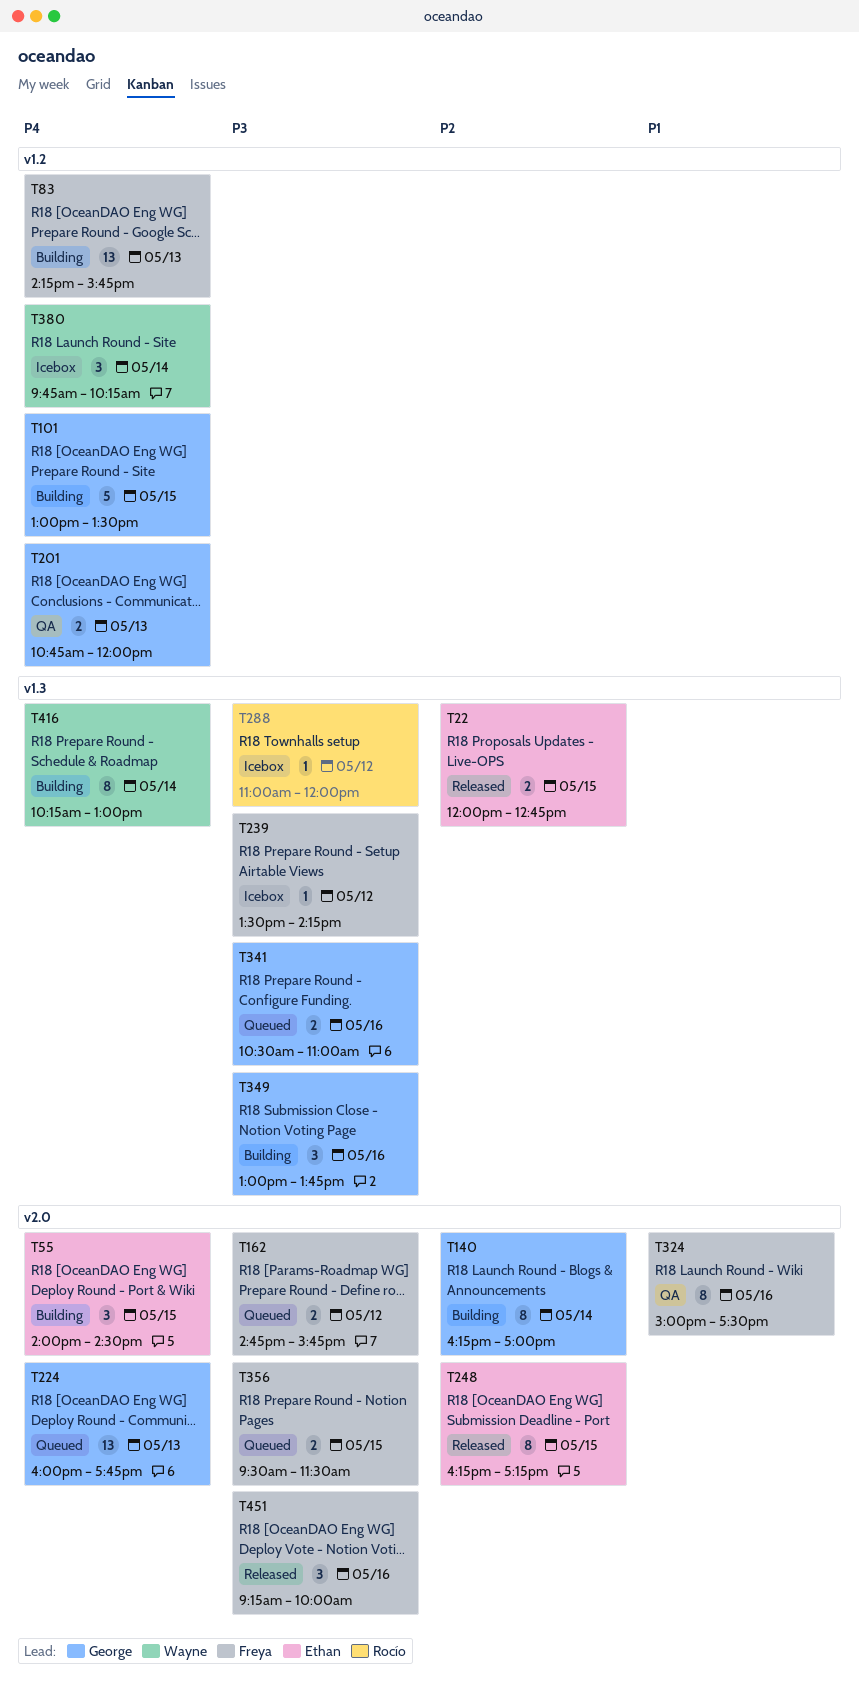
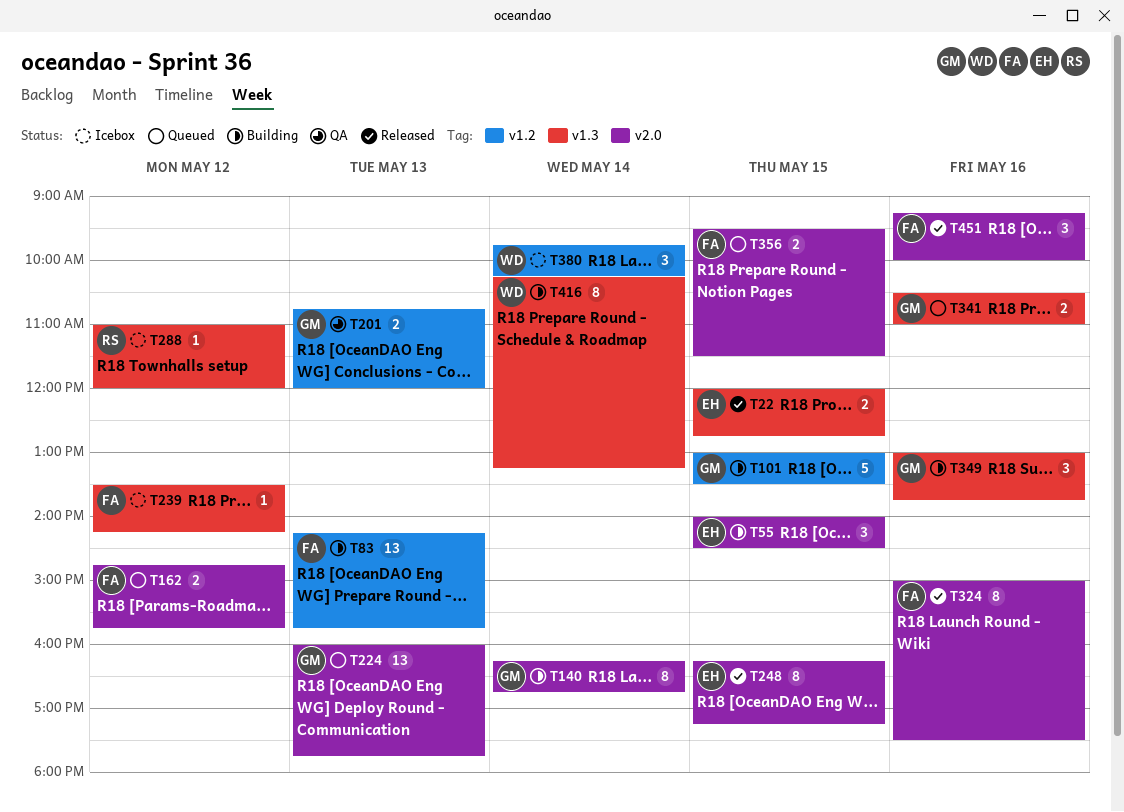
T140, ends: 17:00 -> 16:45
T324, status: QA -> Released
T416, ends: 13:00 -> 13:15

